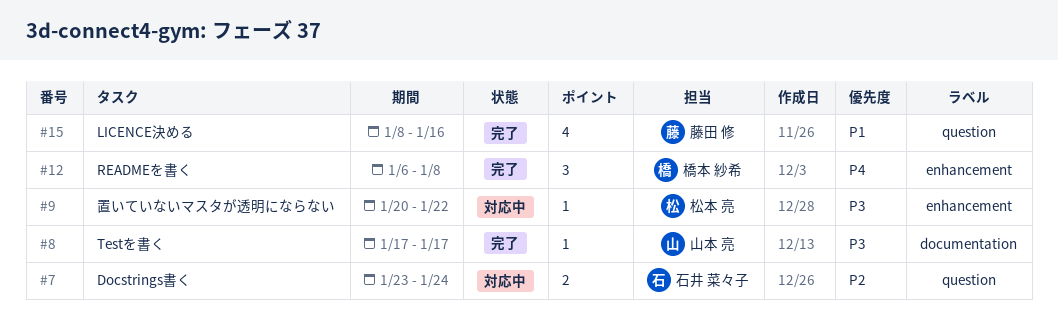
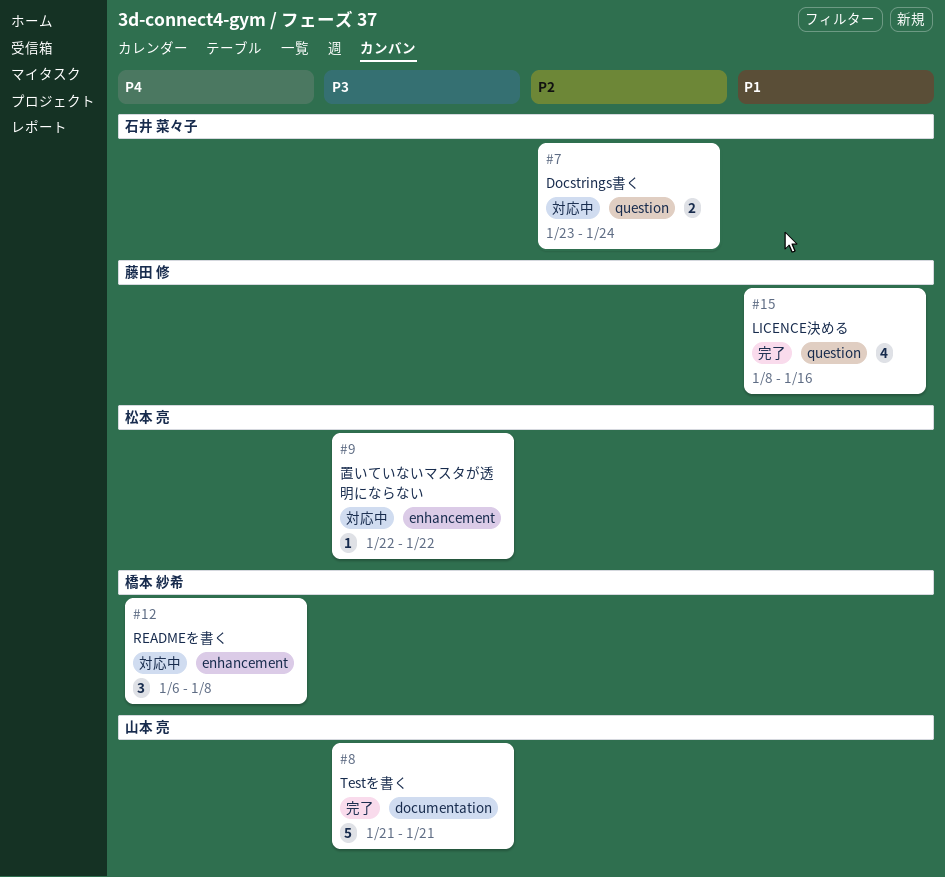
#8, estimate: 1 -> 5
#8, start: Jan 17 -> Jan 21
#8, due: Jan 17 -> Jan 21
#9, start: Jan 20 -> Jan 22
#12, status: 完了 -> 対応中

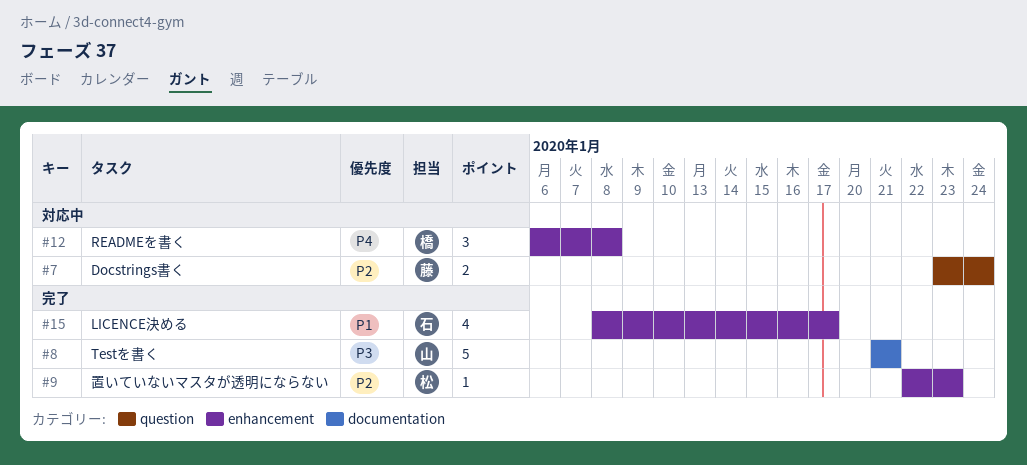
#7, owner: 石井 菜々子 -> 藤田 修
#9, status: 対応中 -> 完了
#9, priority: P3 -> P2
#9, due: Jan 22 -> Jan 23
#15, owner: 藤田 修 -> 石井 菜々子
#15, label: question -> enhancement
#15, due: Jan 16 -> Jan 17

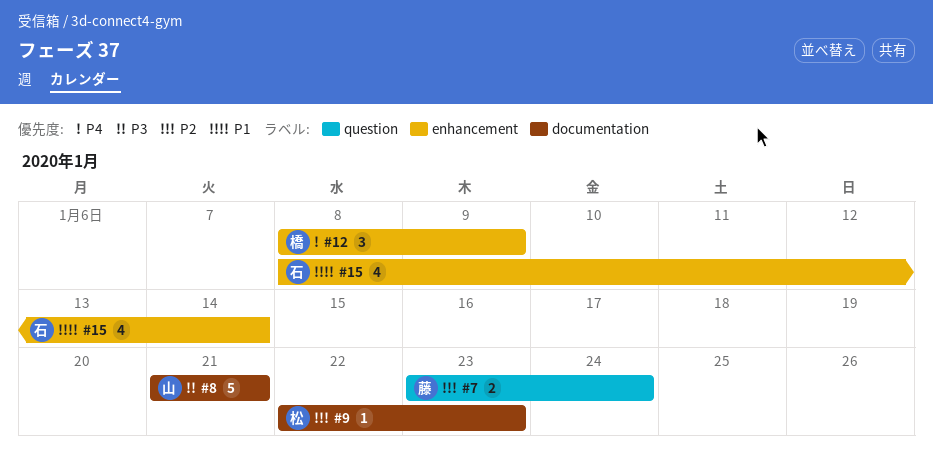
#9, label: enhancement -> documentation
#12, start: Jan 6 -> Jan 8
#12, due: Jan 8 -> Jan 9
#15, due: Jan 17 -> Jan 14

